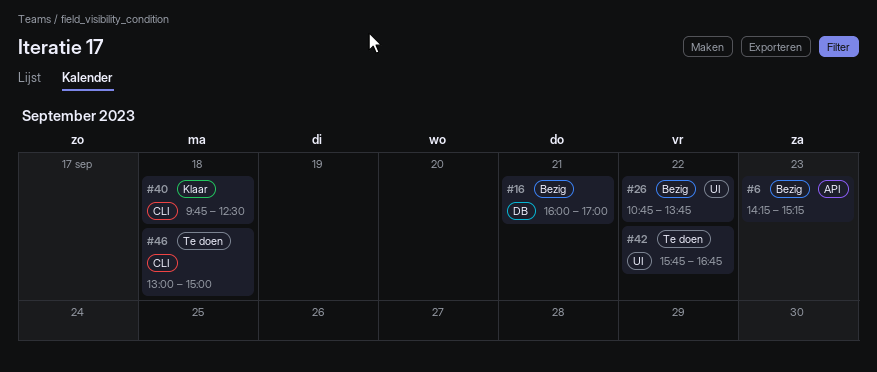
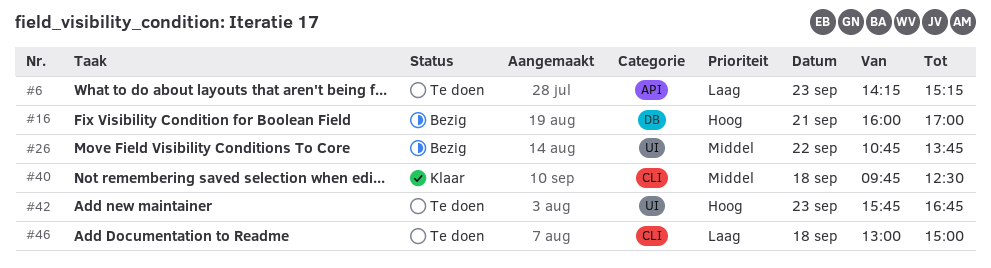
#6, status: Bezig -> Te doen
#42, day: Sep 22 -> Sep 23

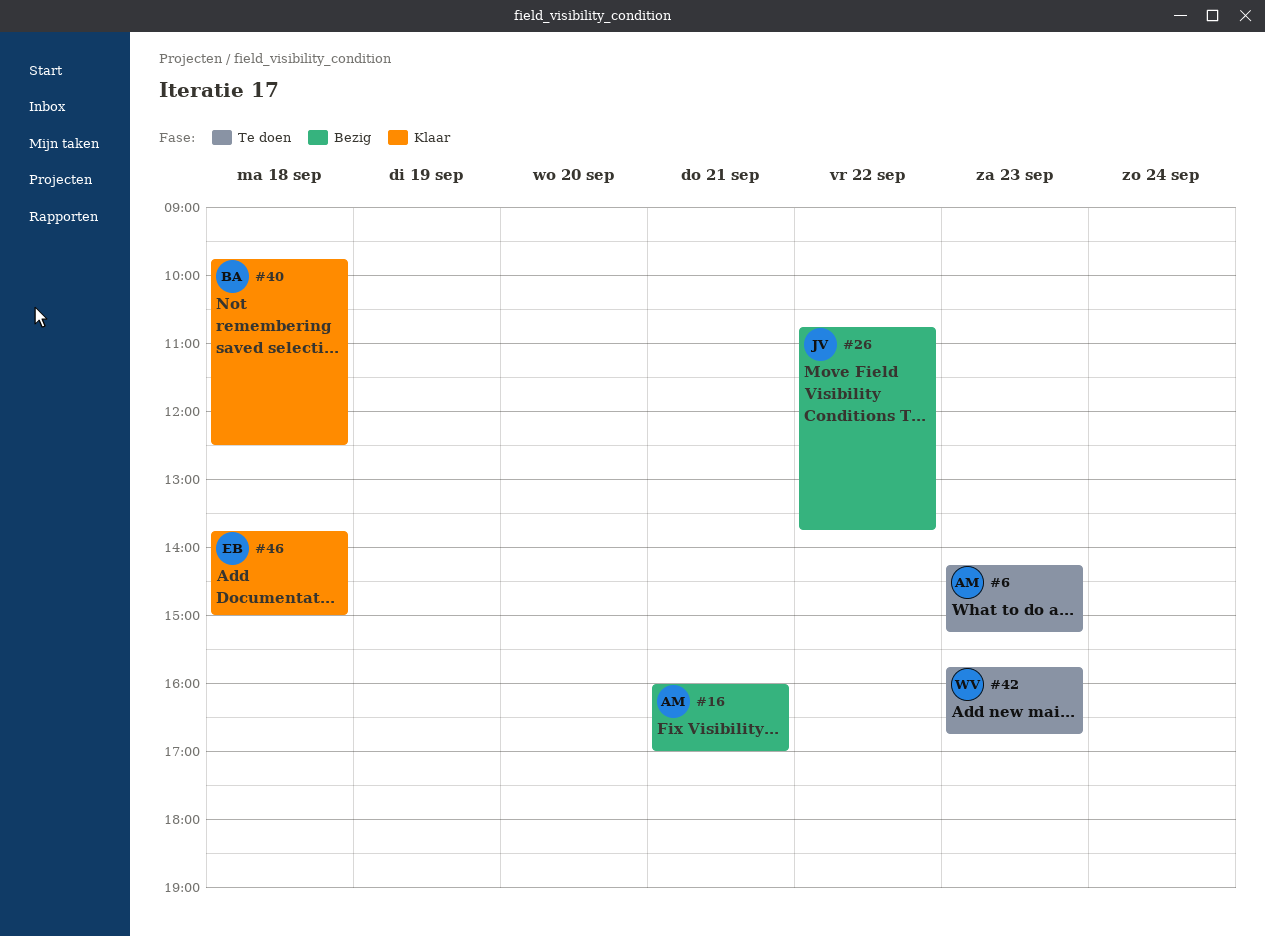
#46, status: Te doen -> Klaar
#46, begins: 13:00 -> 13:45

